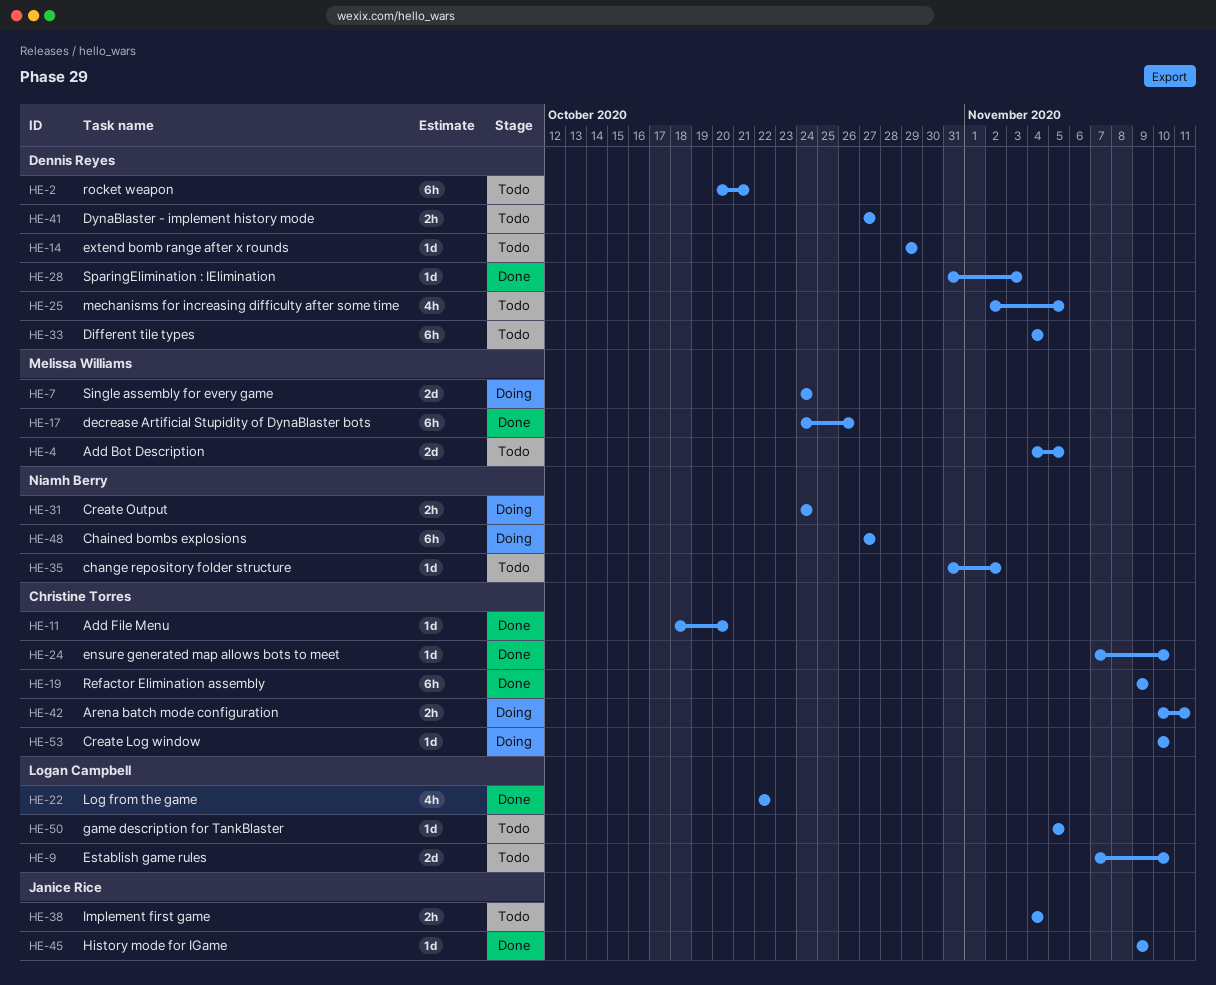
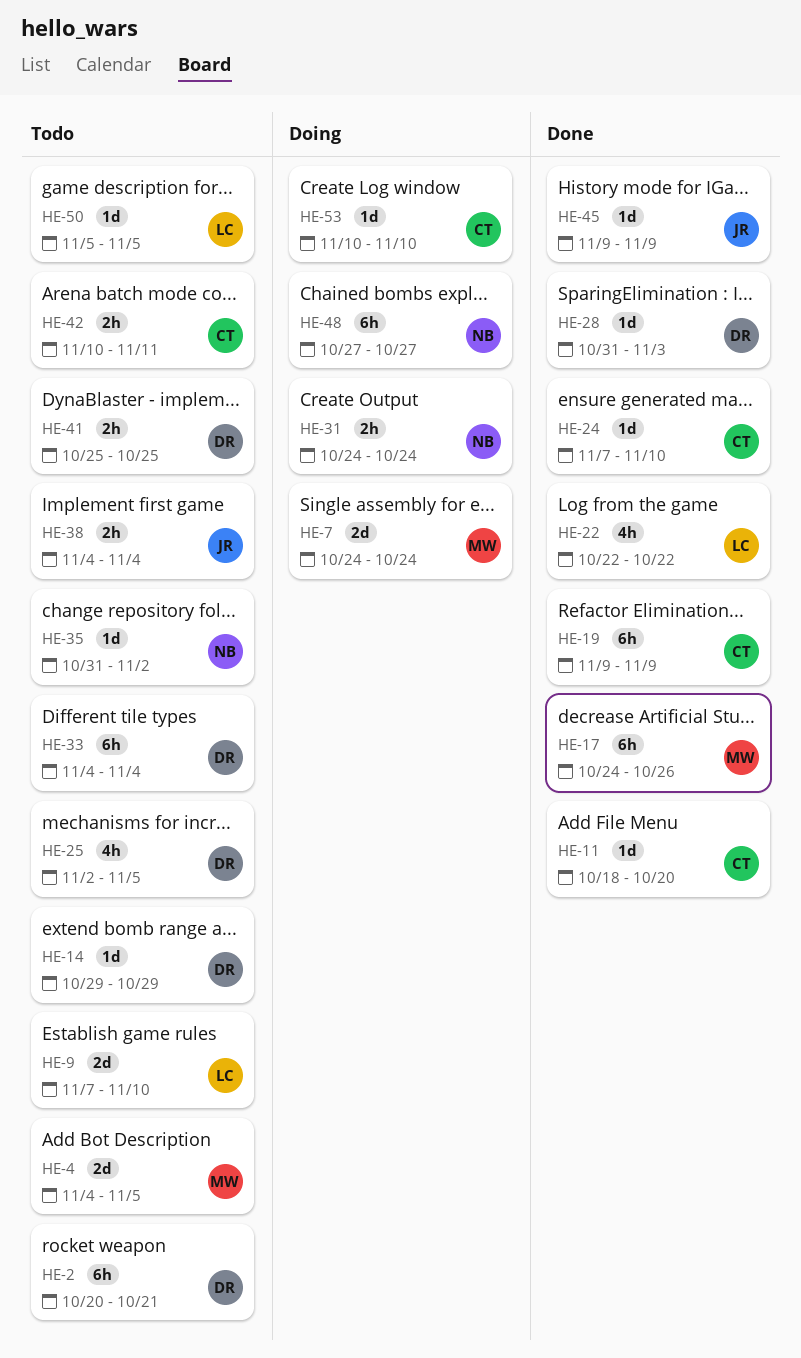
HE-41, start: Oct 27 -> Oct 25
HE-41, due: Oct 27 -> Oct 25
HE-42, status: Doing -> Todo

